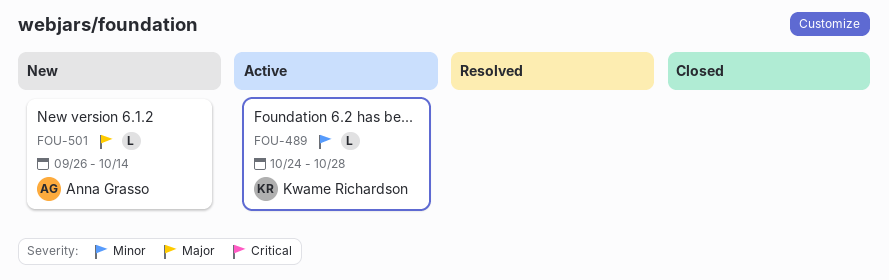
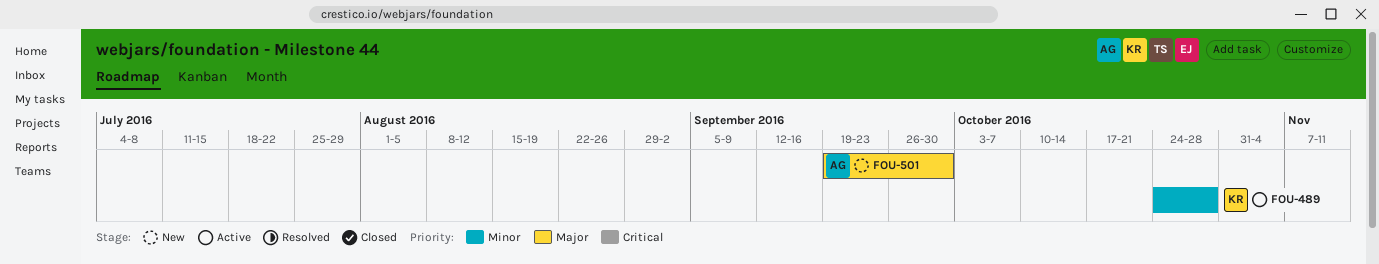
FOU-501, start: Sep 26 -> Sep 19
FOU-501, due: Oct 14 -> Sep 30

